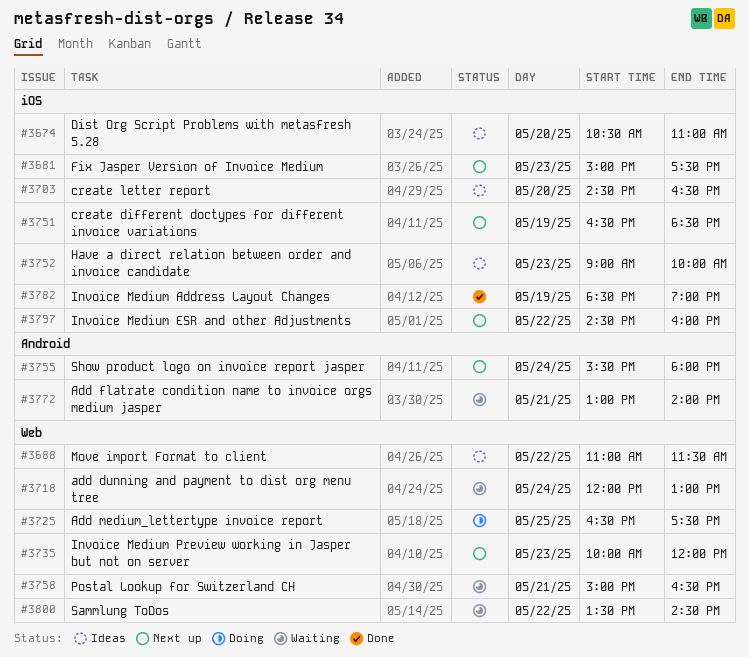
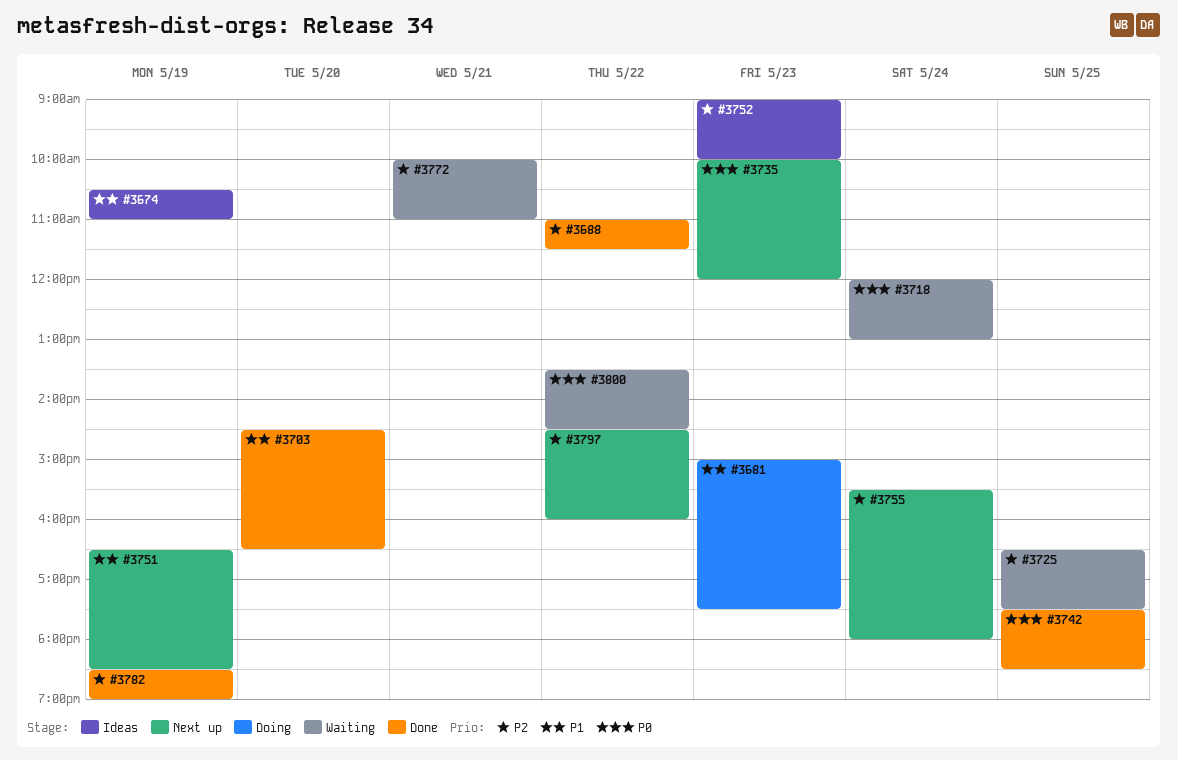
#3674, day: May 20 -> May 19
#3681, status: Next up -> Doing
#3688, status: Ideas -> Done
#3703, status: Ideas -> Done
#3725, status: Doing -> Waiting
#3742: none -> present
#3758: present -> none
#3772, begins: 13:00 -> 10:00
#3772, ends: 14:00 -> 11:00

